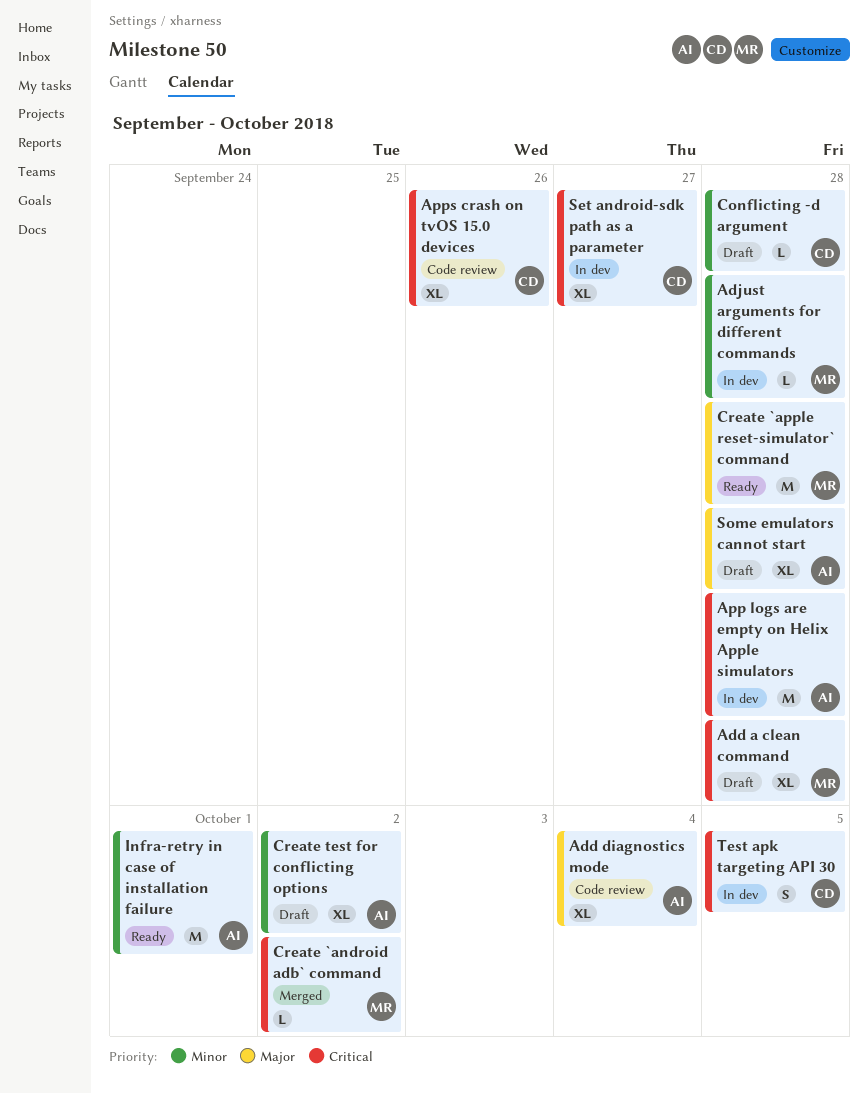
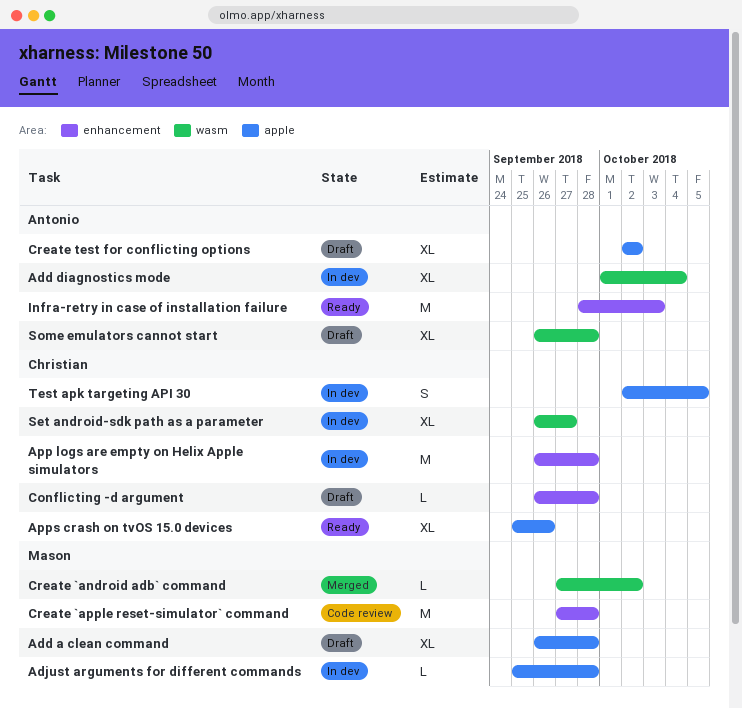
Add diagnostics mode, status: Code review -> In dev
App logs are empty on Helix Apple simulators, owner: Antonio -> Christian
Apps crash on tvOS 15.0 devices, status: Code review -> Ready
Create `apple reset-simulator` command, status: Ready -> Code review
Infra-retry in case of installation failure, due: Oct 1 -> Oct 3

